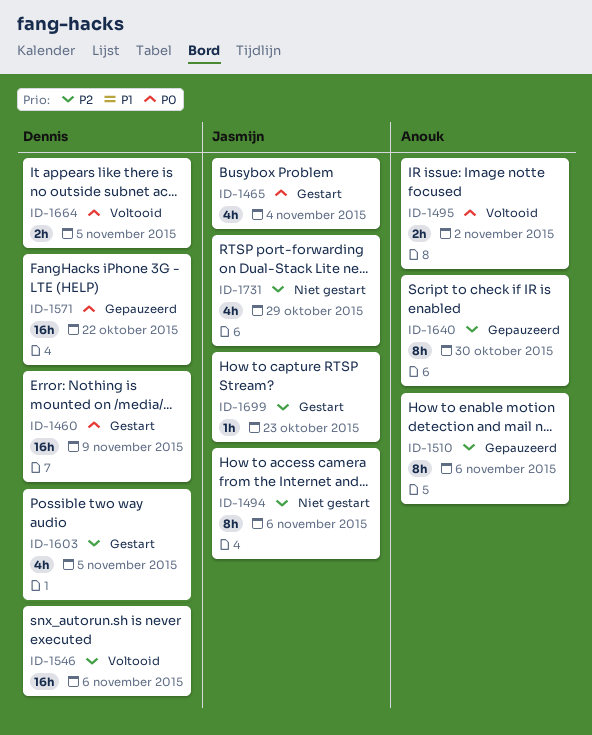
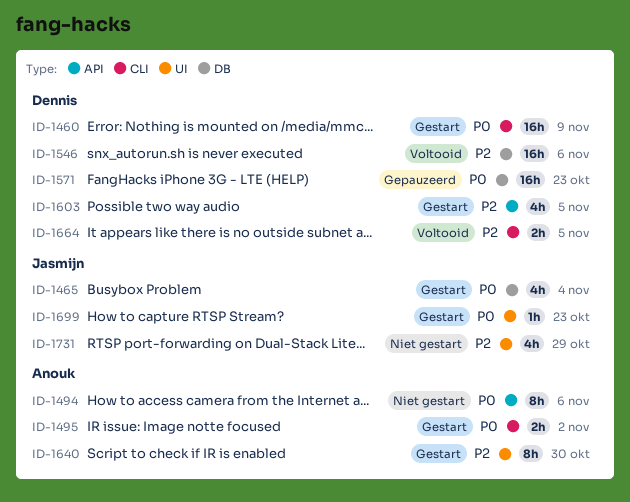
ID-1494, owner: Jasmijn -> Anouk
ID-1494, priority: P2 -> P0
ID-1495, status: Voltooid -> Gestart
ID-1510: present -> none
ID-1571, due: Oct 22 -> Oct 23
ID-1640, status: Gepauzeerd -> Gestart
ID-1664, priority: P0 -> P2
ID-1699, priority: P2 -> P0

